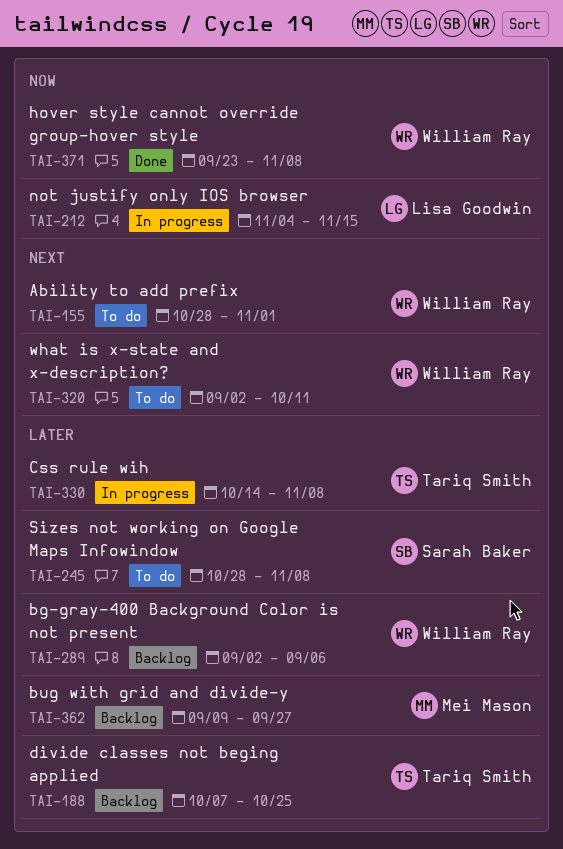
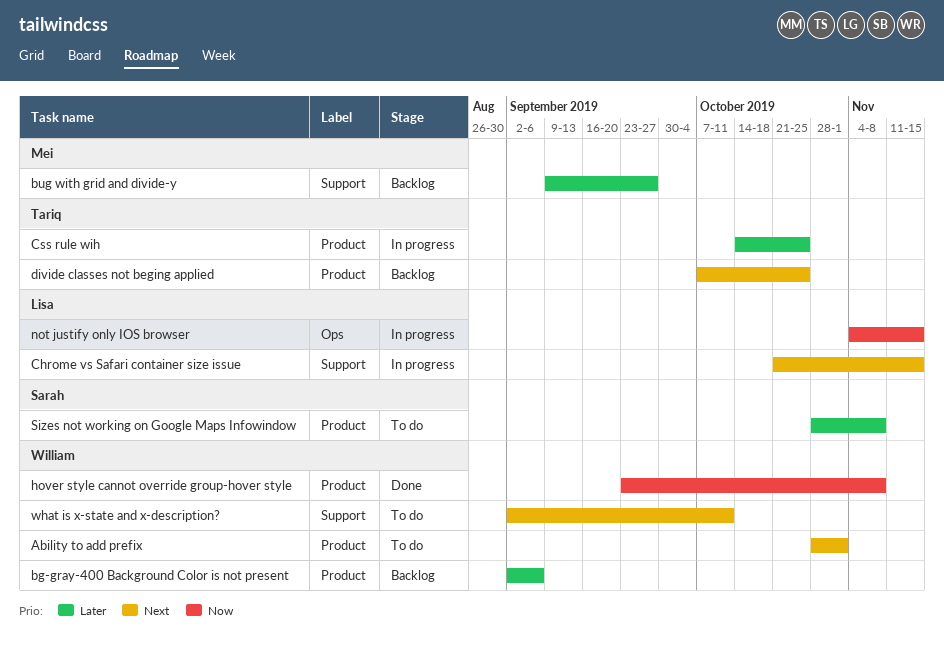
Chrome vs Safari container size issue: none -> present
Css rule wih, due: Nov 8 -> Oct 25
divide classes not beging applied, priority: Later -> Next

